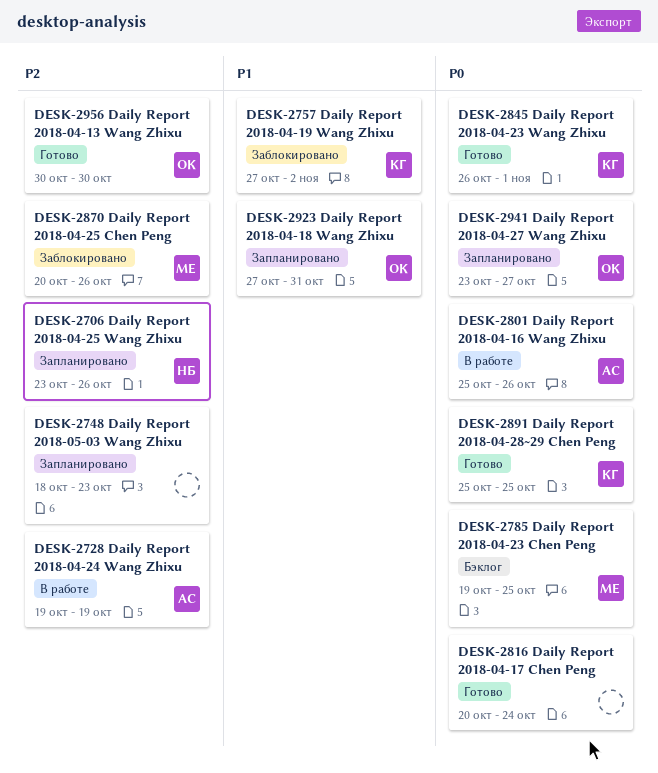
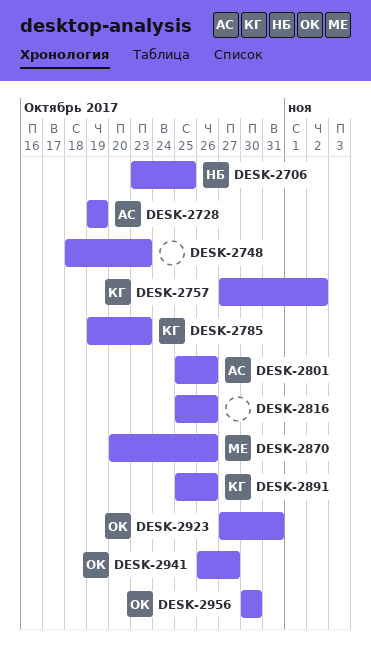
DESK-2706, due: Oct 26 -> Oct 25
DESK-2785, owner: МЕ -> КГ
DESK-2785, due: Oct 25 -> Oct 23
DESK-2816, start: Oct 20 -> Oct 25
DESK-2816, due: Oct 24 -> Oct 26
DESK-2845: present -> none
DESK-2891, due: Oct 25 -> Oct 26
DESK-2941, start: Oct 23 -> Oct 26

